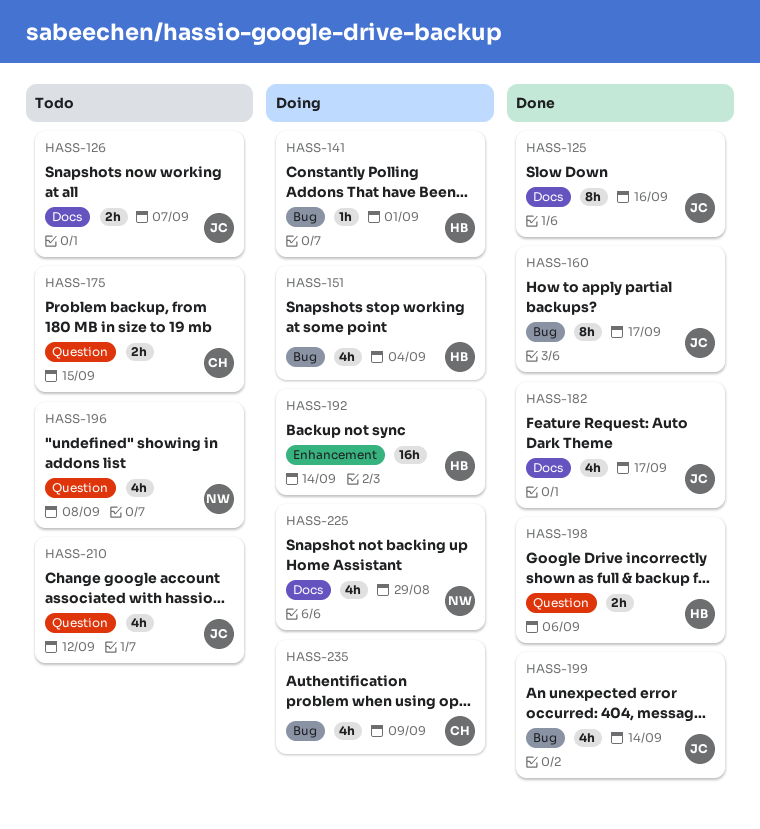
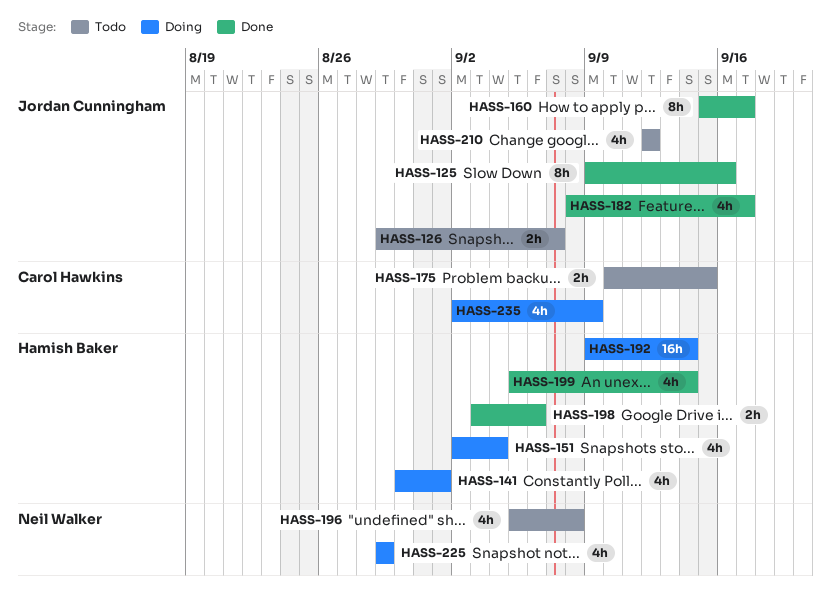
HASS-141, estimate: 1h -> 4h
HASS-199, owner: Jordan Cunningham -> Hamish Baker

